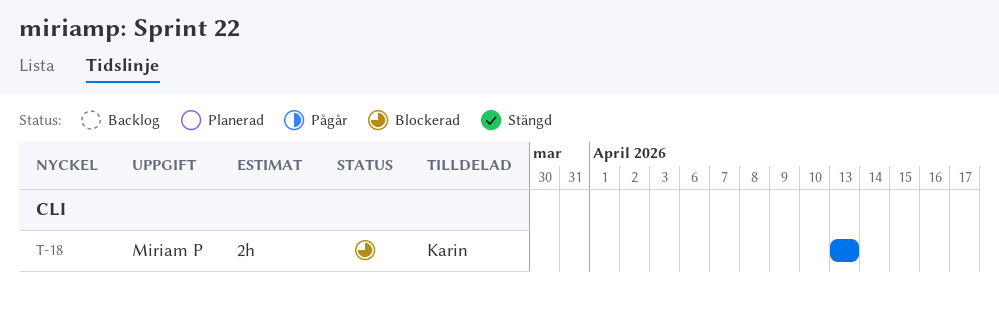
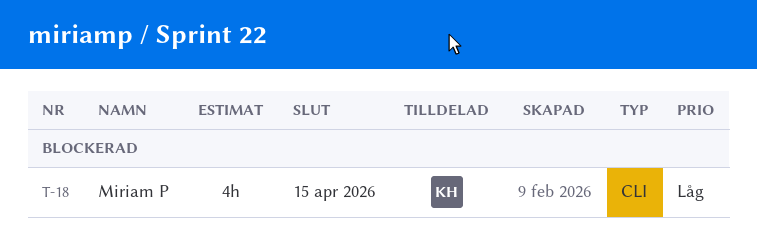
T-18, estimate: 2h -> 4h
T-18, due: Apr 13 -> Apr 15

